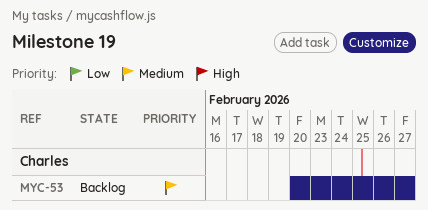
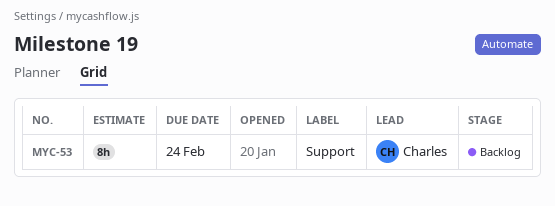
MYC-53, due: Feb 27 -> Feb 24

